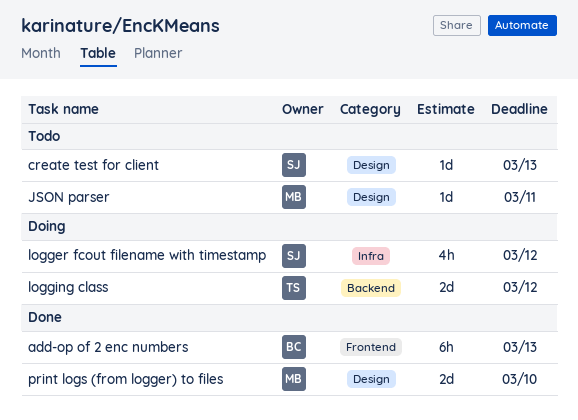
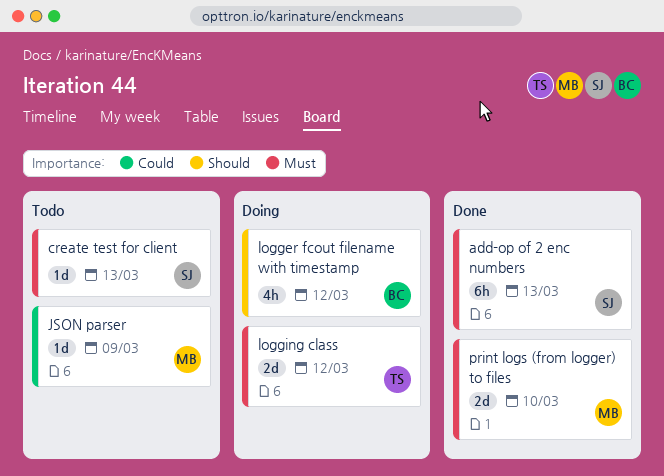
add-op of 2 enc numbers, owner: BC -> SJ
JSON parser, due: Mar 11 -> Mar 9
logger fcout filename with timestamp, owner: SJ -> BC

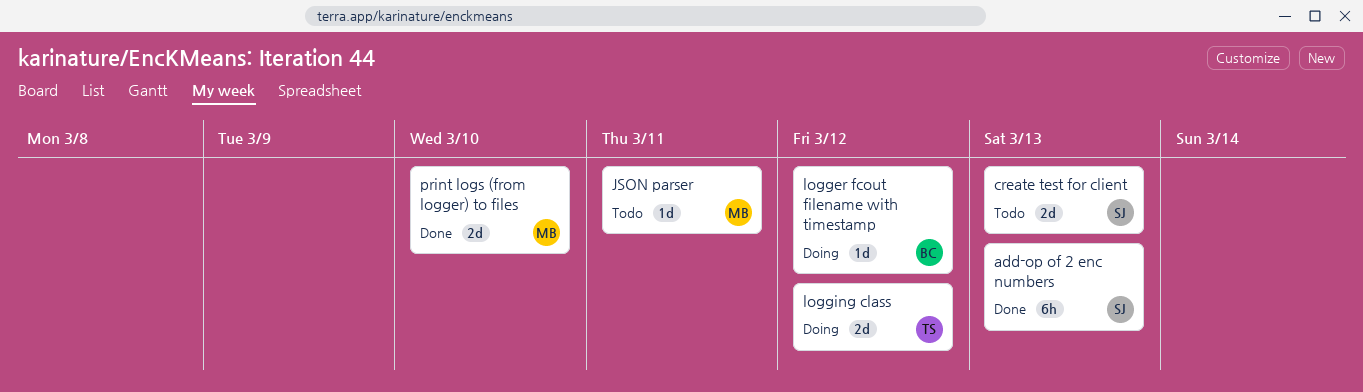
create test for client, estimate: 1d -> 2d
JSON parser, due: Mar 9 -> Mar 11
logger fcout filename with timestamp, estimate: 4h -> 1d

